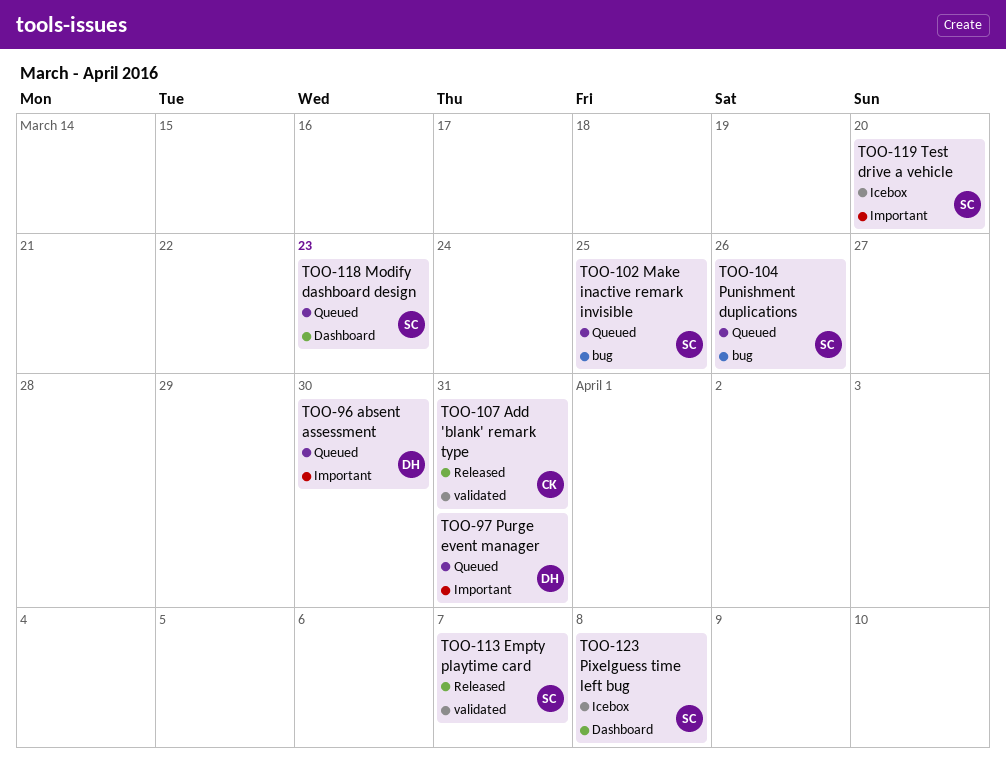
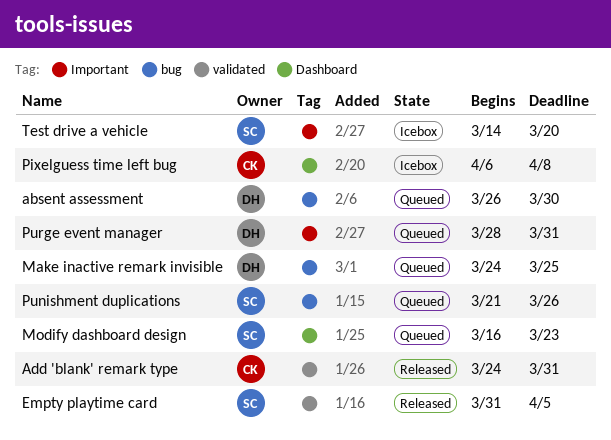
absent assessment, label: Important -> bug
Empty playtime card, due: Apr 7 -> Apr 5
Make inactive remark invisible, owner: SC -> DH
Pixelguess time left bug, owner: SC -> CK

